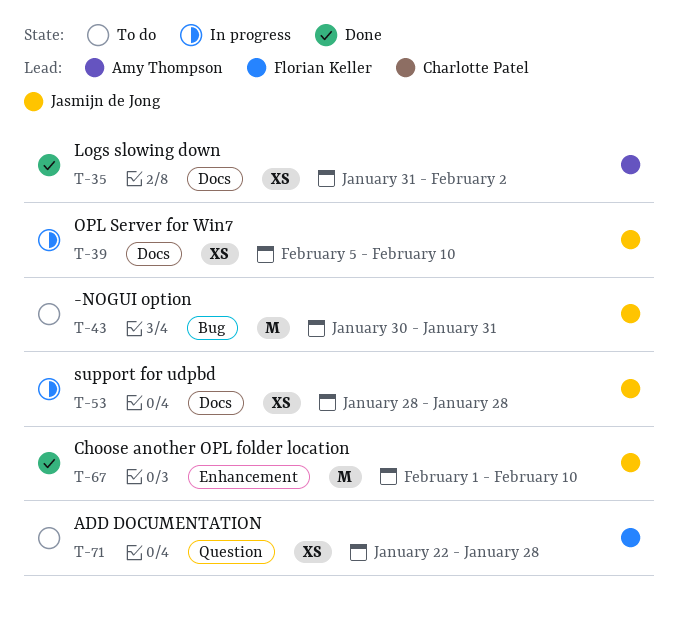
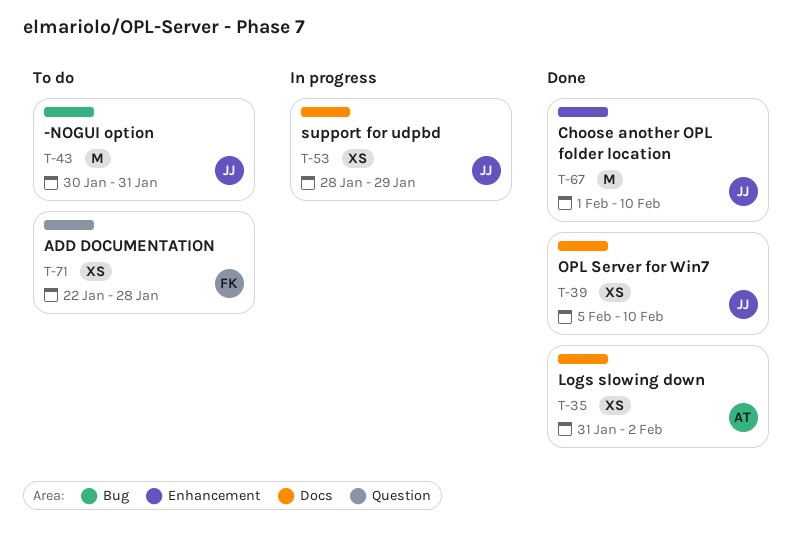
T-39, status: In progress -> Done
T-53, due: Jan 28 -> Jan 29

